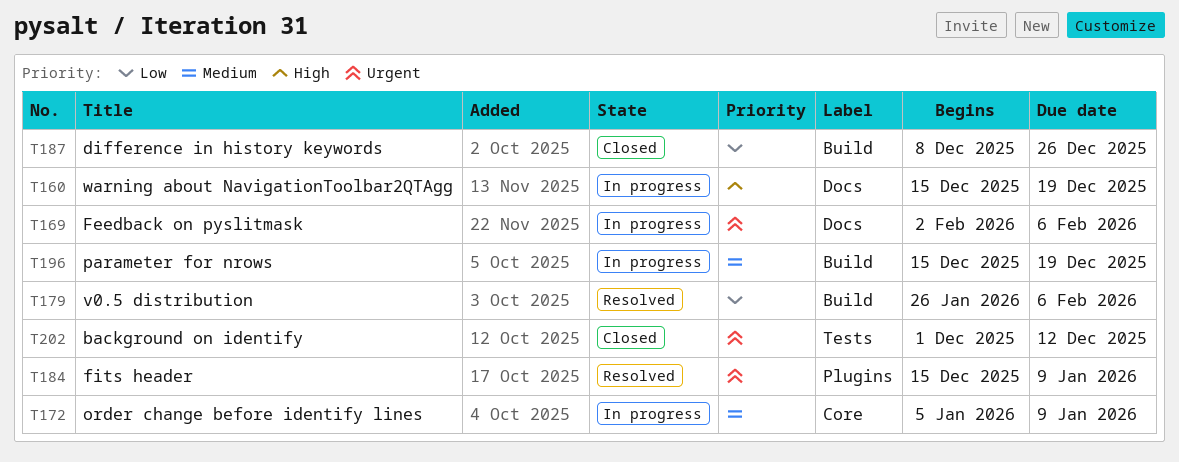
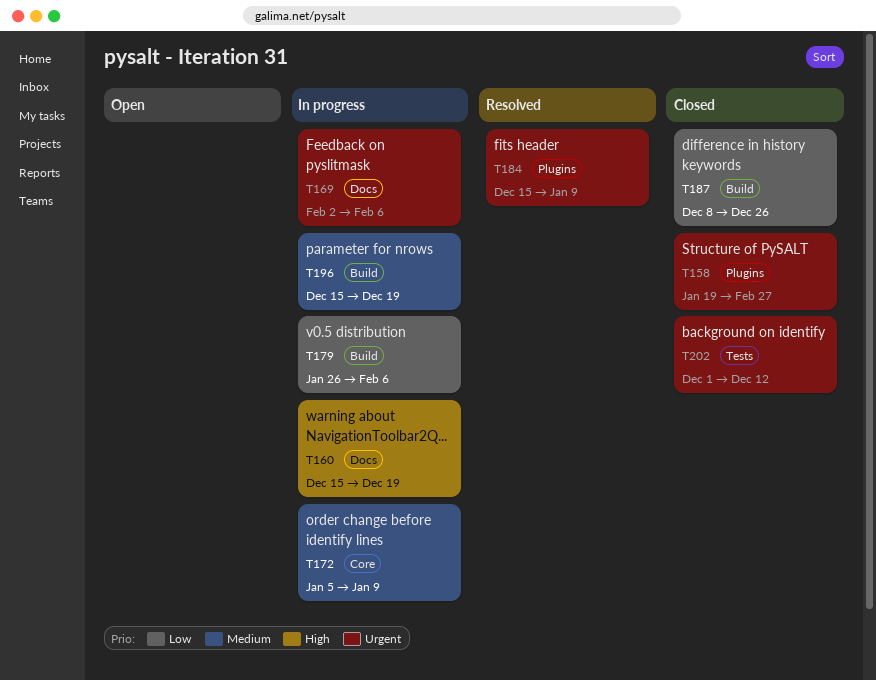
T158: none -> present
T179, status: Resolved -> In progress

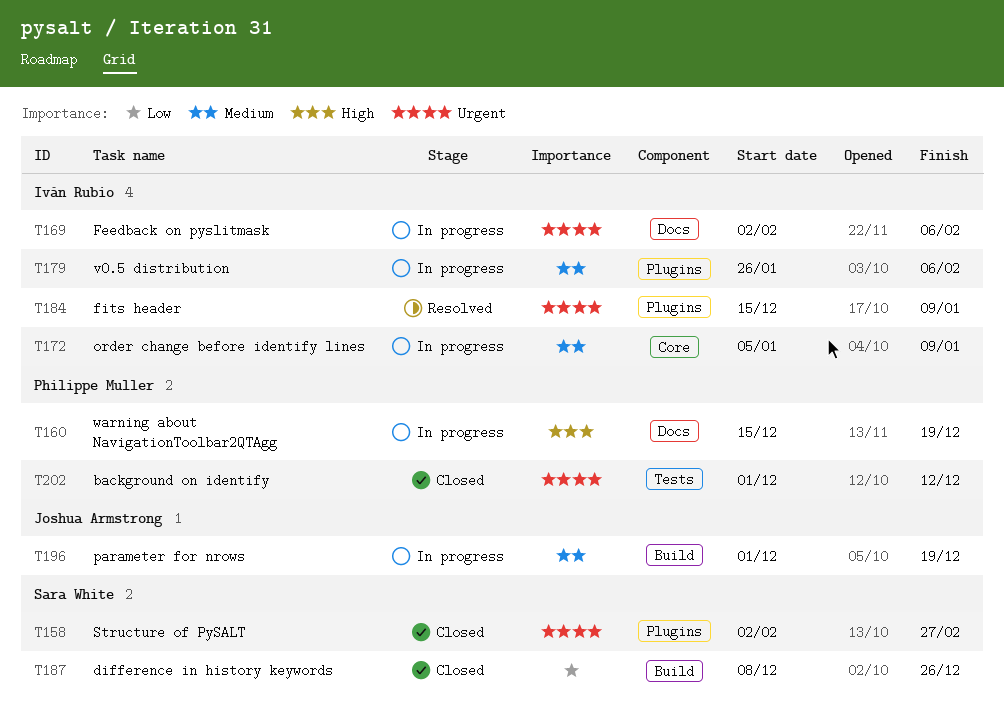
T158, start: Jan 19 -> Feb 2
T179, priority: Low -> Medium
T179, label: Build -> Plugins
T196, start: Dec 15 -> Dec 1

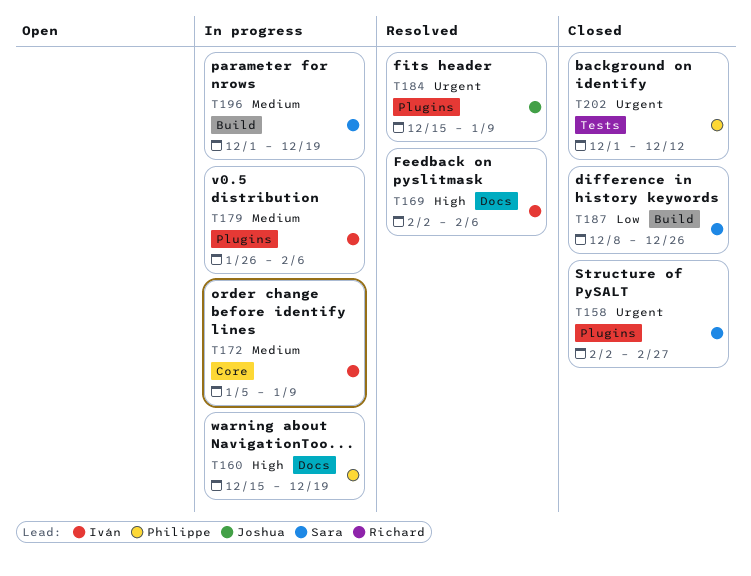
T169, status: In progress -> Resolved
T169, priority: Urgent -> High
T184, owner: Iván Rubio -> Joshua Armstrong
T196, owner: Joshua Armstrong -> Sara White

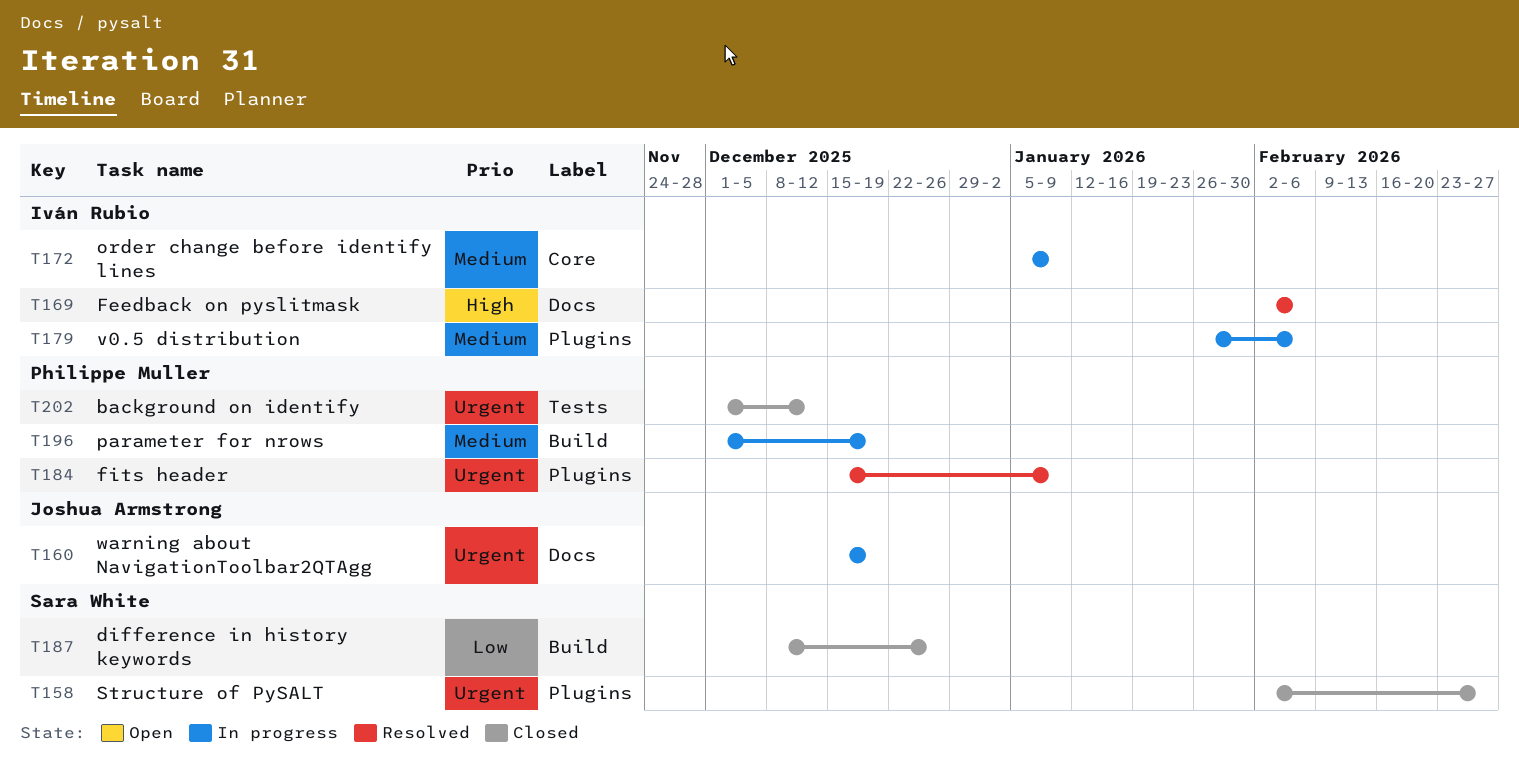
T160, owner: Philippe Muller -> Joshua Armstrong
T160, priority: High -> Urgent
T184, owner: Joshua Armstrong -> Philippe Muller
T196, owner: Sara White -> Philippe Muller

